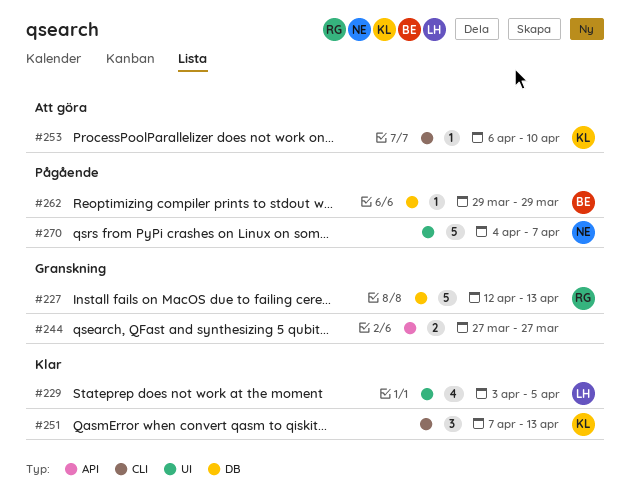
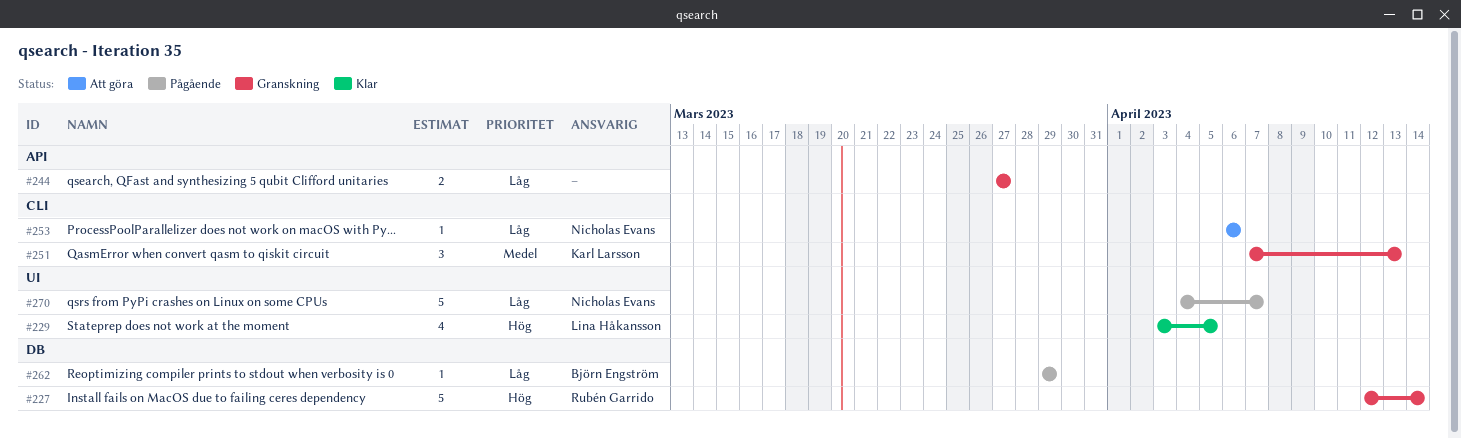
#227, due: Apr 13 -> Apr 14
#251, status: Klar -> Granskning
#253, owner: Karl Larsson -> Nicholas Evans
#253, due: Apr 10 -> Apr 6

